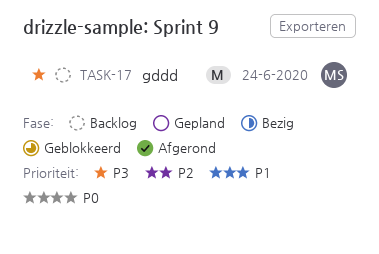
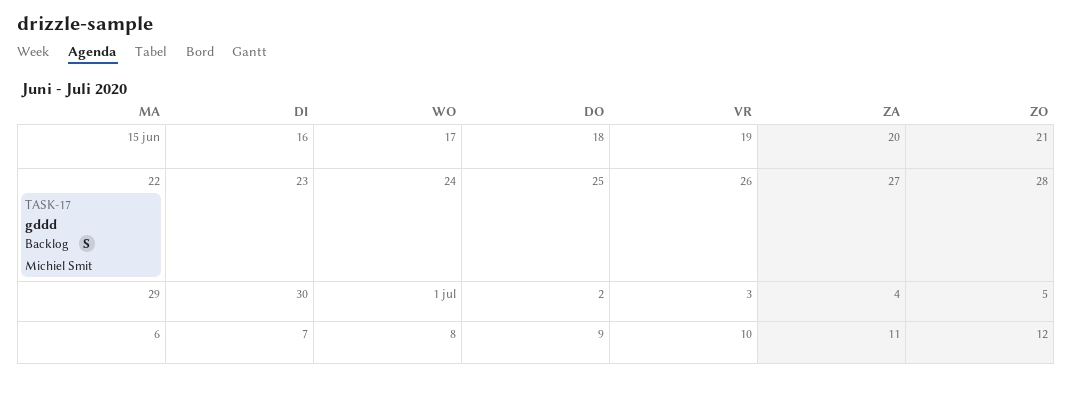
TASK-17, estimate: M -> S
TASK-17, due: Jun 24 -> Jun 22

